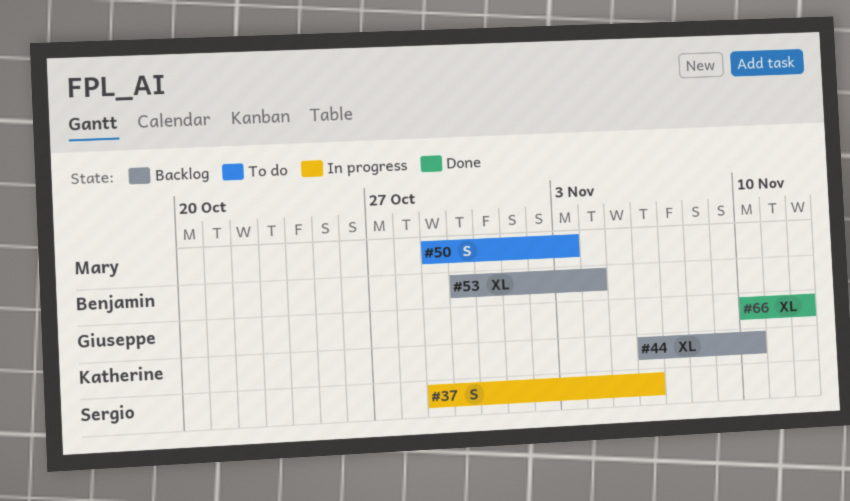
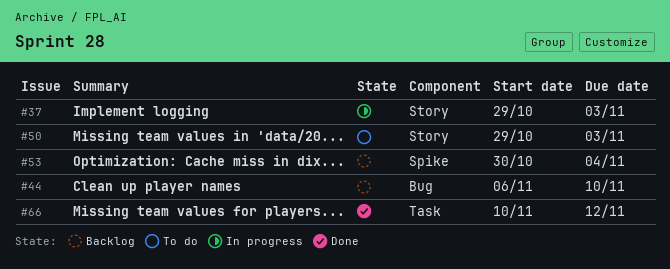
#37, due: Nov 6 -> Nov 3

